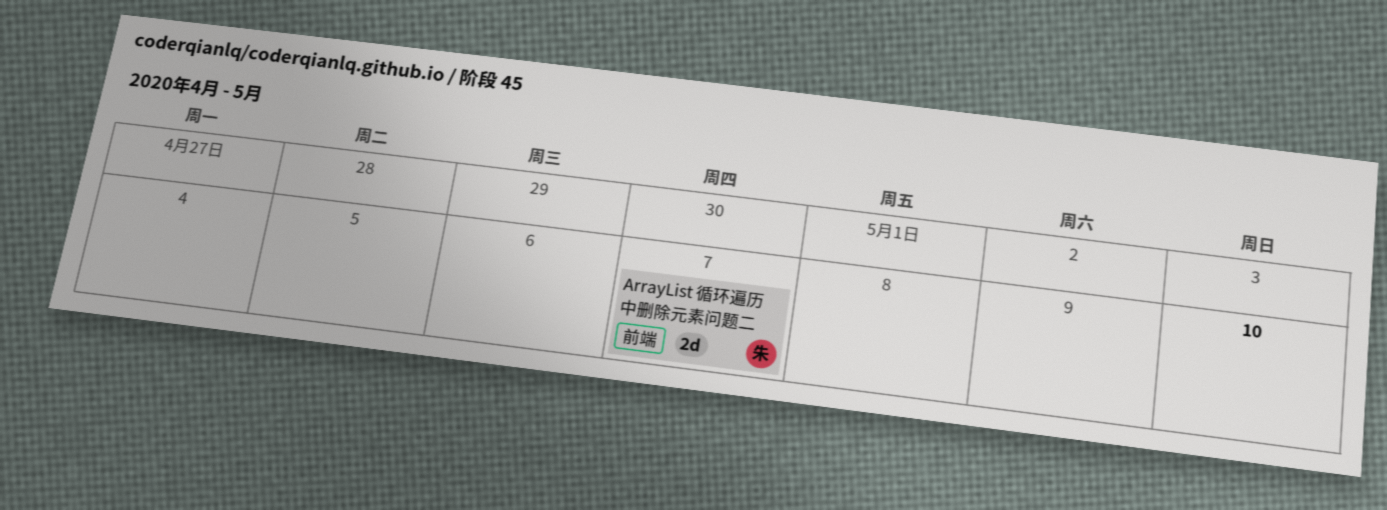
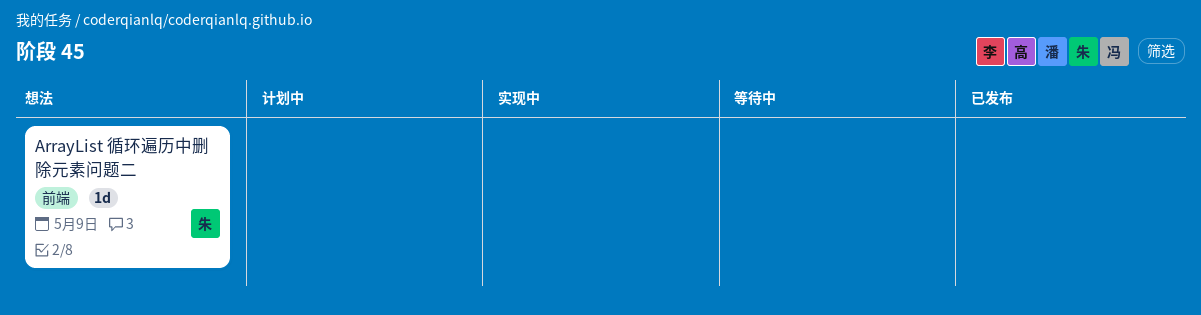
ArrayList 循环遍历中删除元素问题二, estimate: 2d -> 1d
ArrayList 循环遍历中删除元素问题二, due: May 7 -> May 9

